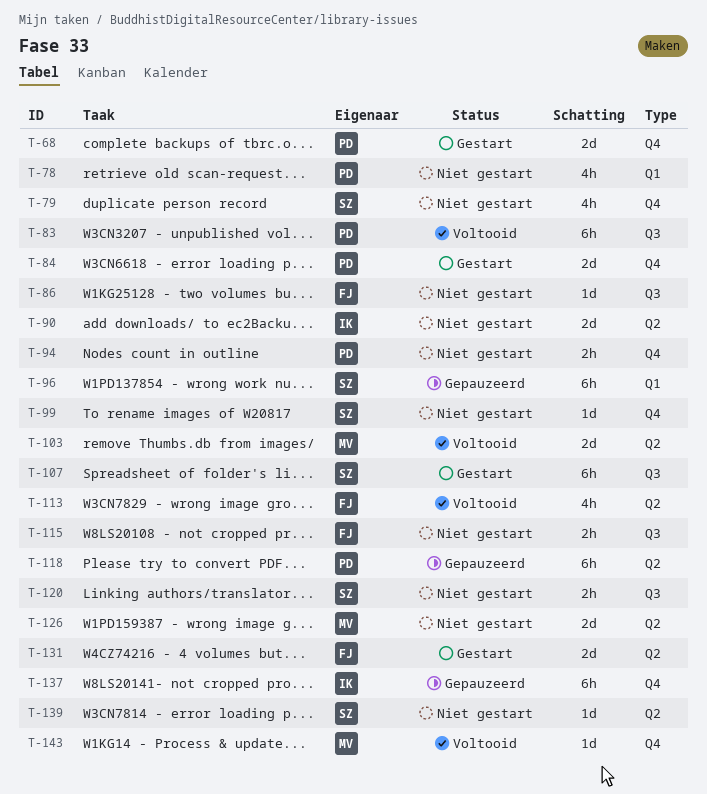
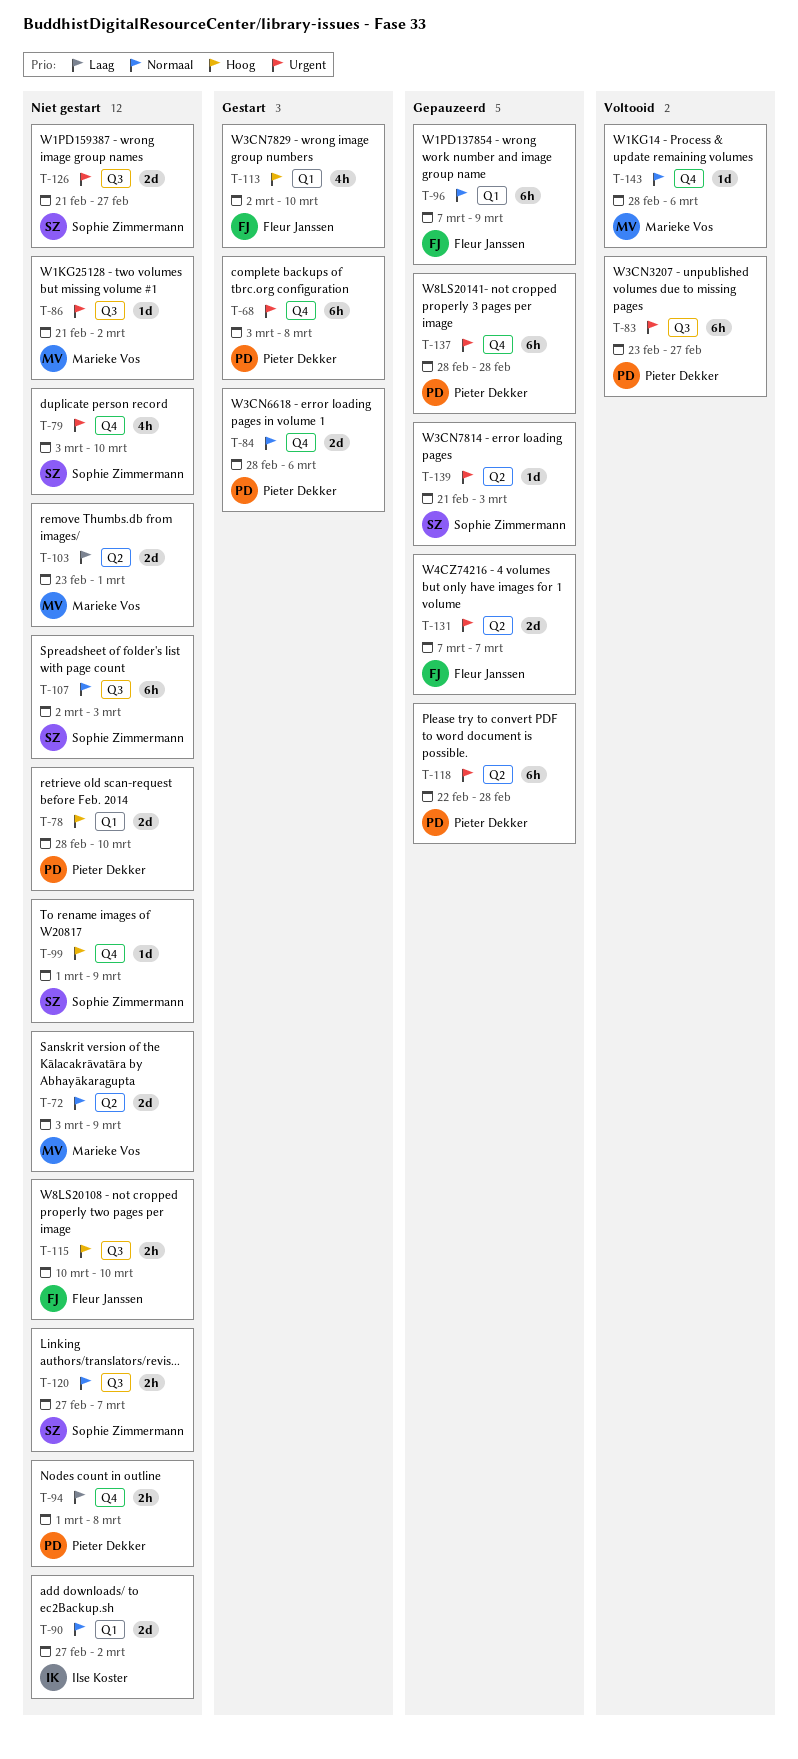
T-68, estimate: 2d -> 6h
T-72: none -> present
T-78, estimate: 4h -> 2d
T-86, owner: Fleur Janssen -> Marieke Vos
T-90, label: Q2 -> Q1
T-96, owner: Sophie Zimmermann -> Fleur Janssen
T-103, status: Voltooid -> Niet gestart
T-107, status: Gestart -> Niet gestart
T-113, status: Voltooid -> Gestart
T-113, label: Q2 -> Q1
T-126, owner: Marieke Vos -> Sophie Zimmermann
T-126, label: Q2 -> Q3
T-131, status: Gestart -> Gepauzeerd
T-137, owner: Ilse Koster -> Pieter Dekker
T-139, status: Niet gestart -> Gepauzeerd

